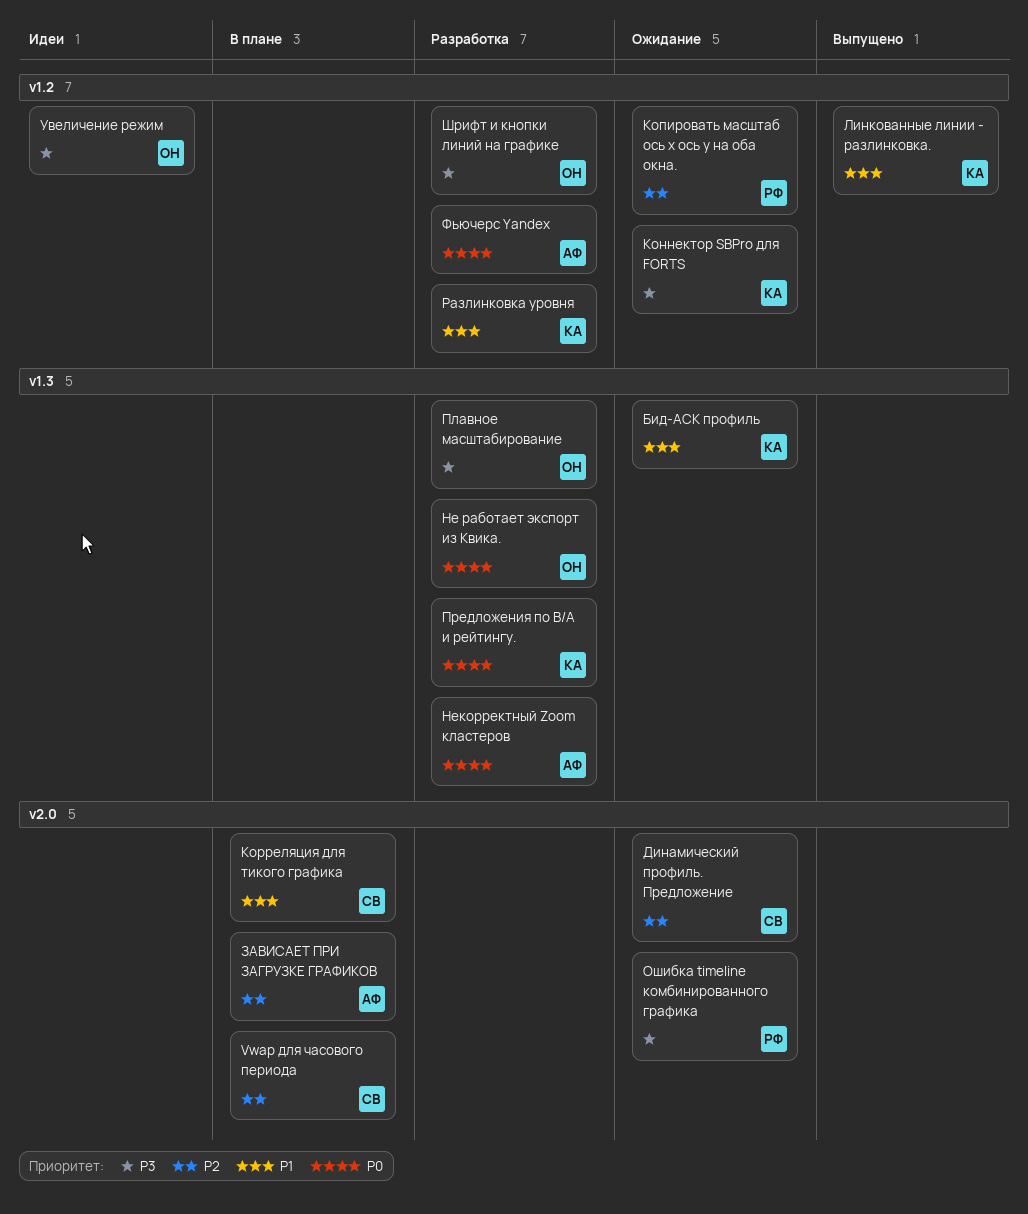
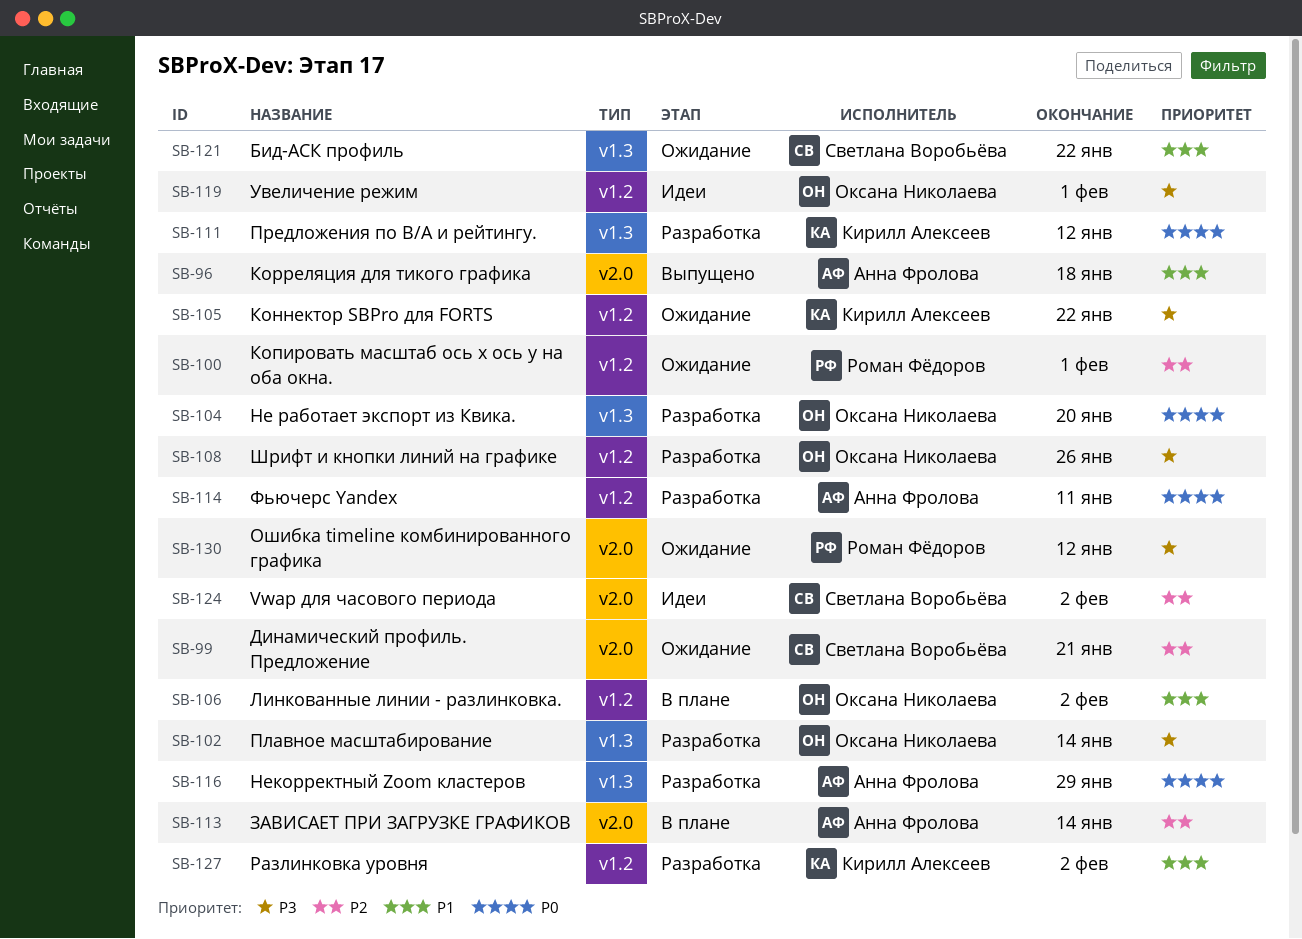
Vwap для часового периода, status: В плане -> Идеи
Бид-АСК профиль, owner: Кирилл Алексеев -> Светлана Воробьёва
Корреляция для тикого графика, status: В плане -> Выпущено
Корреляция для тикого графика, owner: Светлана Воробьёва -> Анна Фролова
Линкованные линии - разлинковка., status: Выпущено -> В плане
Линкованные линии - разлинковка., owner: Кирилл Алексеев -> Оксана Николаева

